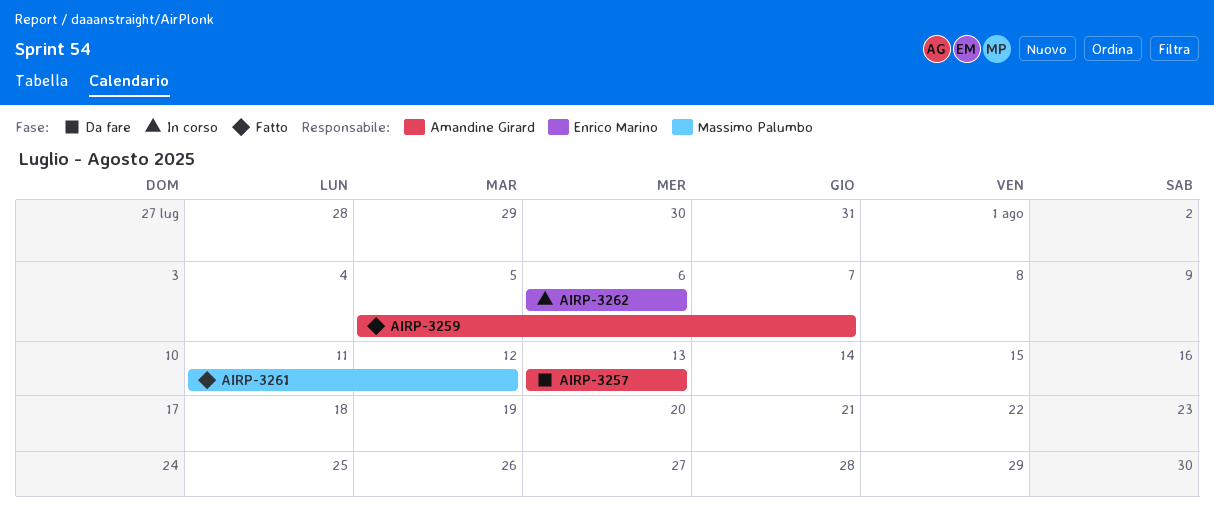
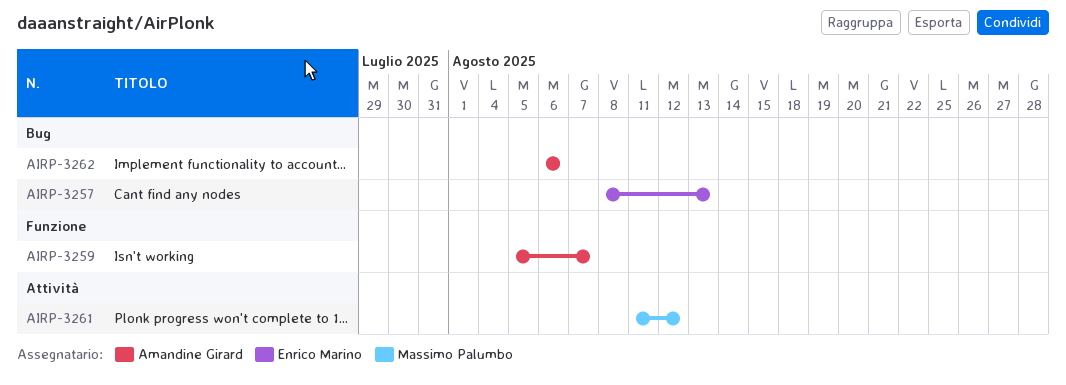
AIRP-3257, owner: Amandine Girard -> Enrico Marino
AIRP-3257, start: Aug 13 -> Aug 8
AIRP-3262, owner: Enrico Marino -> Amandine Girard

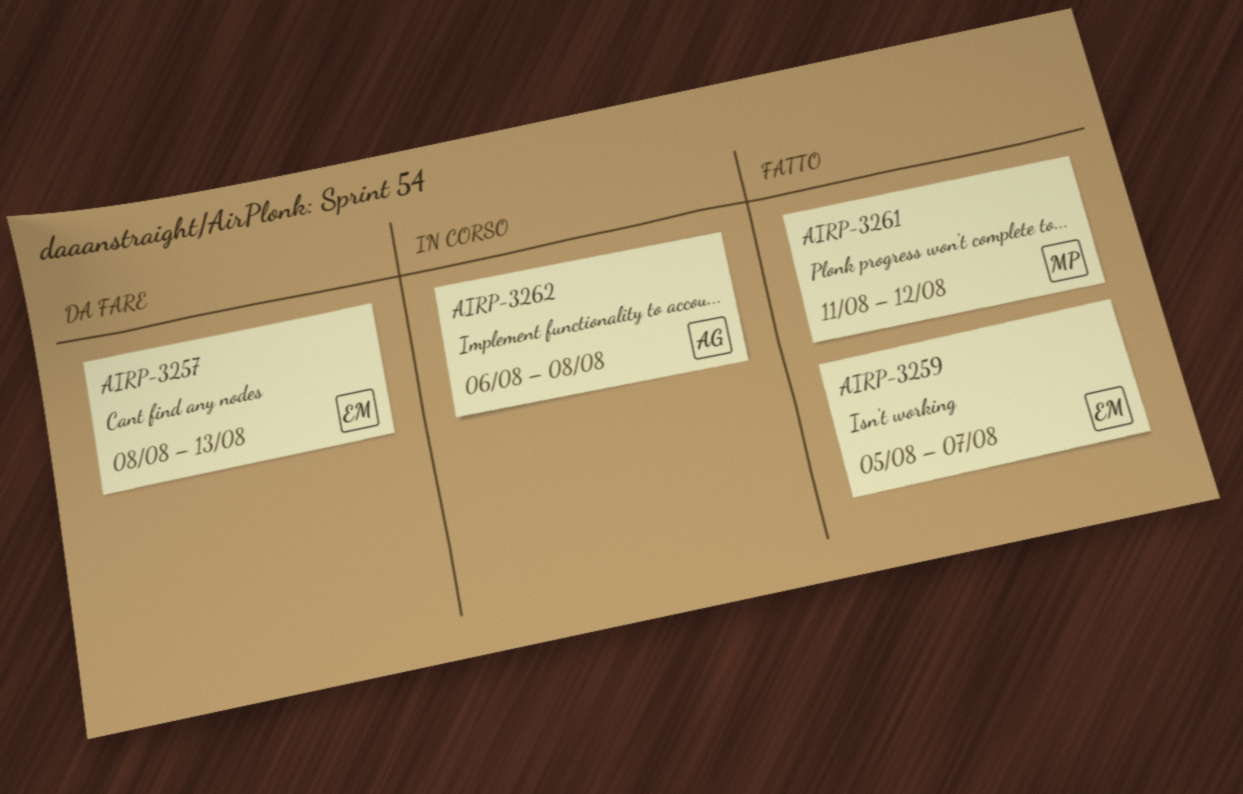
AIRP-3259, owner: Amandine Girard -> Enrico Marino
AIRP-3262, due: Aug 6 -> Aug 8

